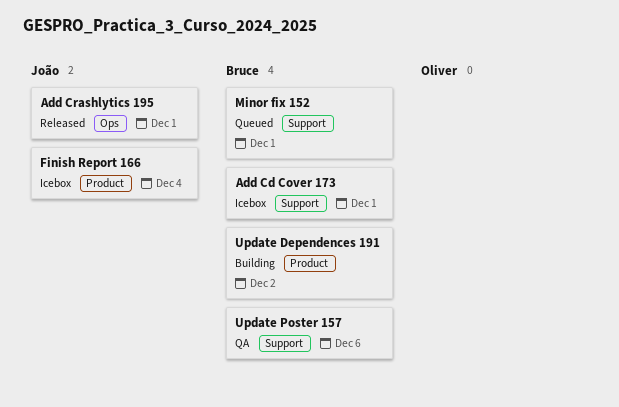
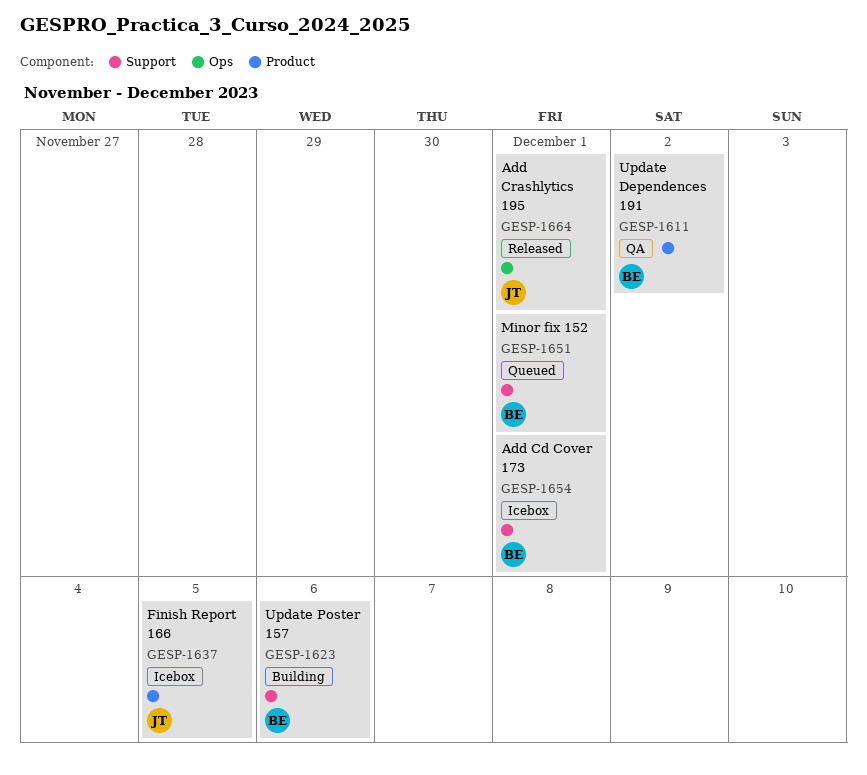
Finish Report 166, due: Dec 4 -> Dec 5
Update Dependences 191, status: Building -> QA
Update Poster 157, status: QA -> Building

